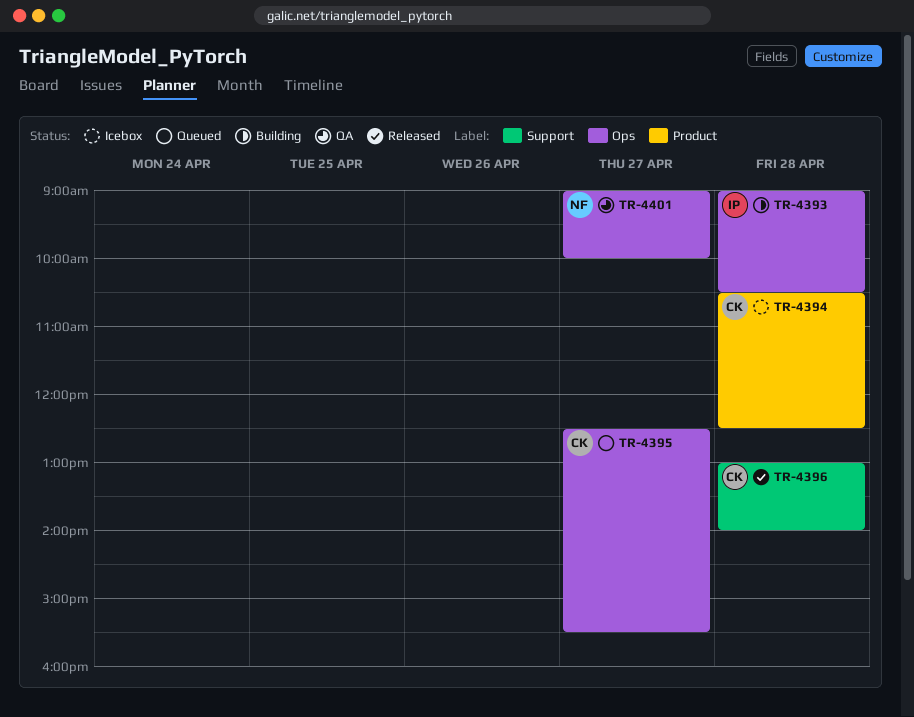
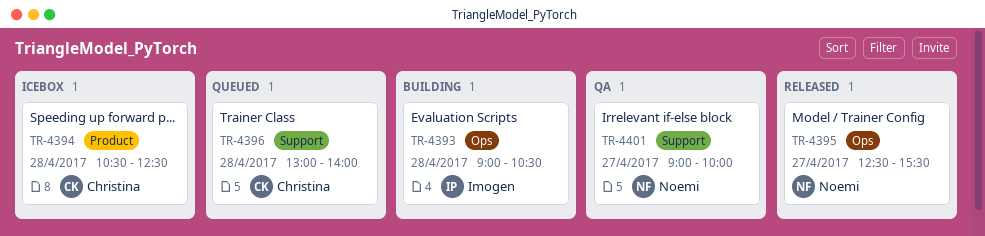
TR-4395, status: Queued -> Released
TR-4395, owner: Christina -> Noemi
TR-4396, status: Released -> Queued
TR-4401, label: Ops -> Support

